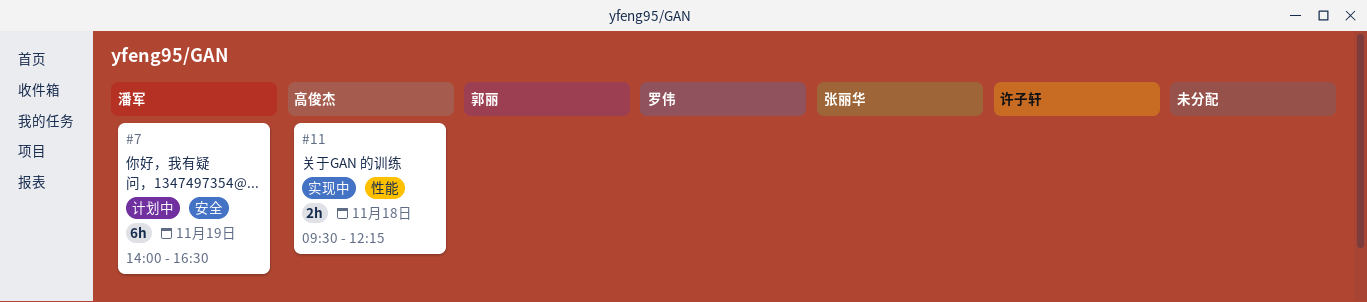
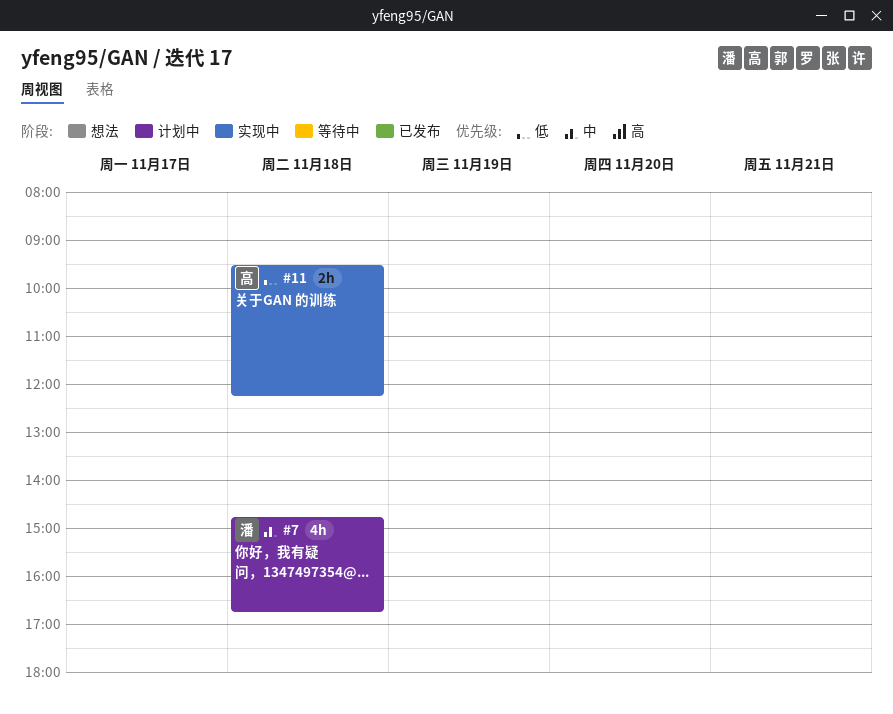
#7, estimate: 6h -> 4h
#7, day: Nov 19 -> Nov 18
#7, begins: 14:00 -> 14:45
#7, ends: 16:30 -> 16:45

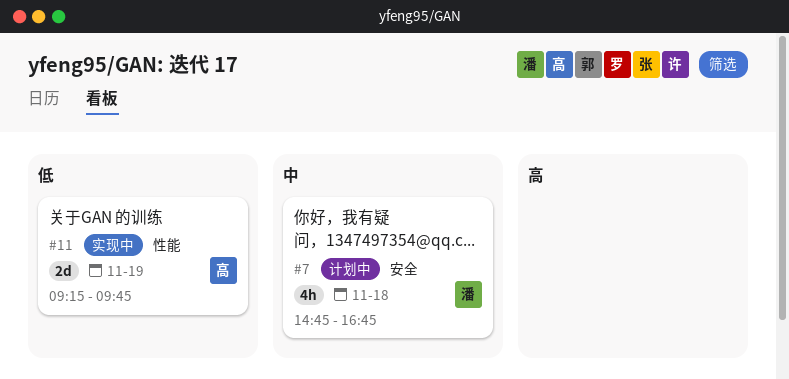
#11, estimate: 2h -> 2d
#11, day: Nov 18 -> Nov 19
#11, begins: 09:30 -> 09:15
#11, ends: 12:15 -> 09:45

